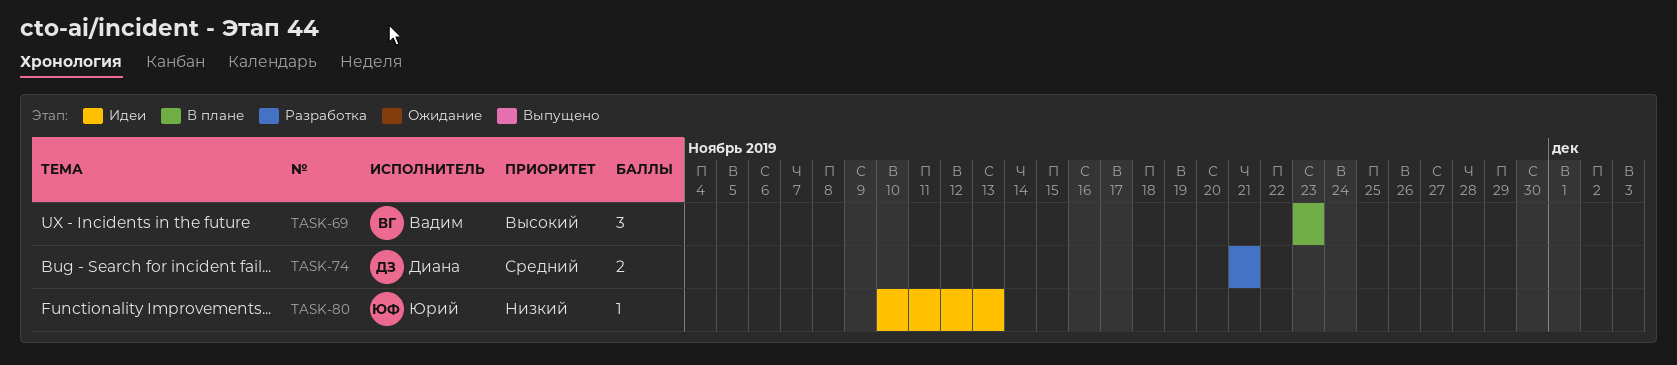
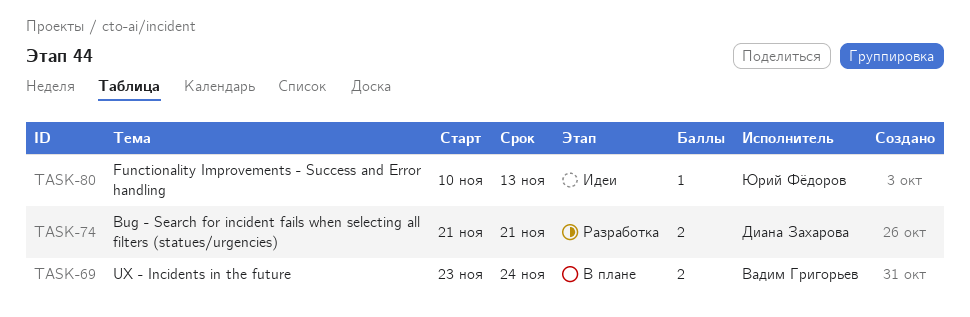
TASK-69, estimate: 3 -> 2
TASK-69, due: Nov 23 -> Nov 24

